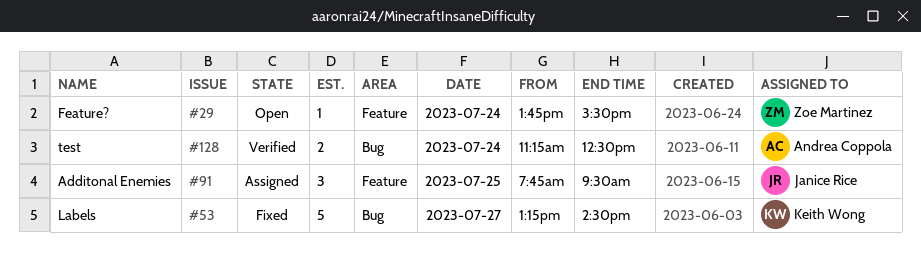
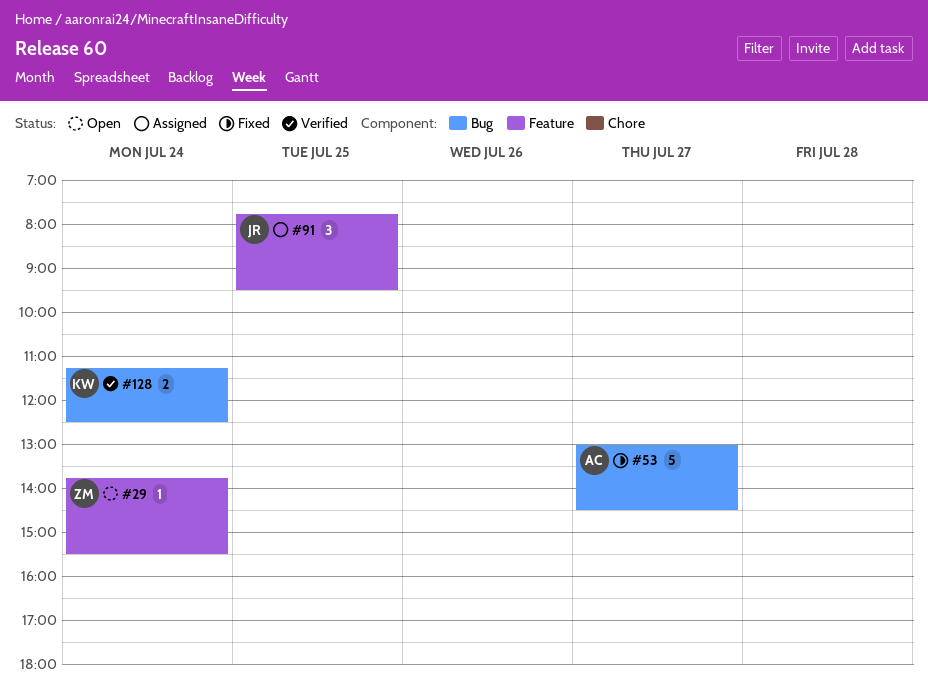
#53, owner: Keith Wong -> Andrea Coppola
#53, begins: 13:15 -> 13:00
#128, owner: Andrea Coppola -> Keith Wong

